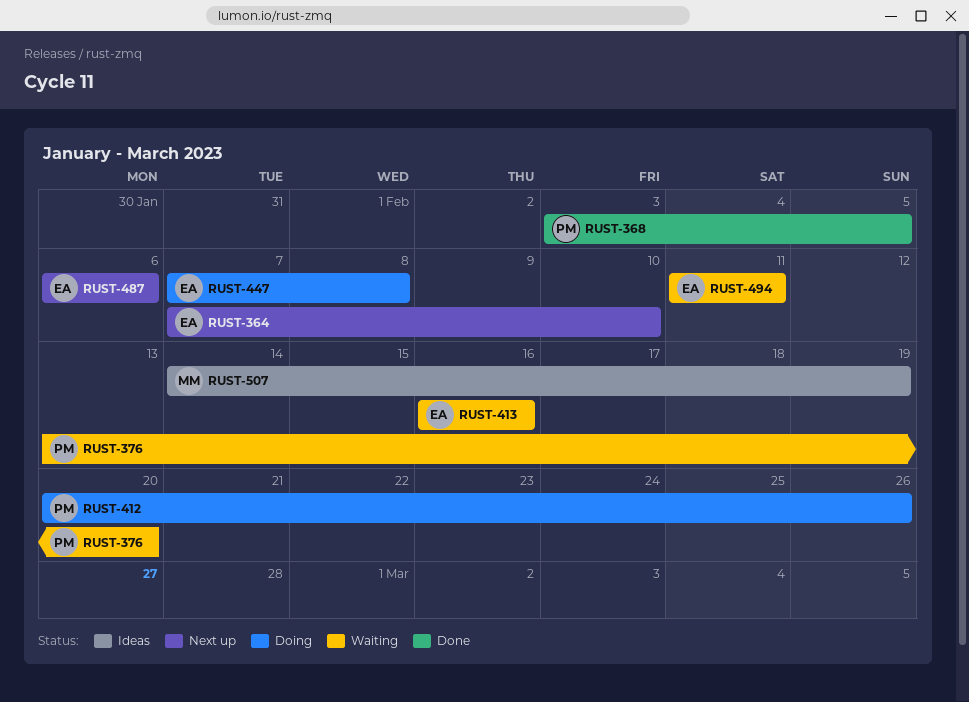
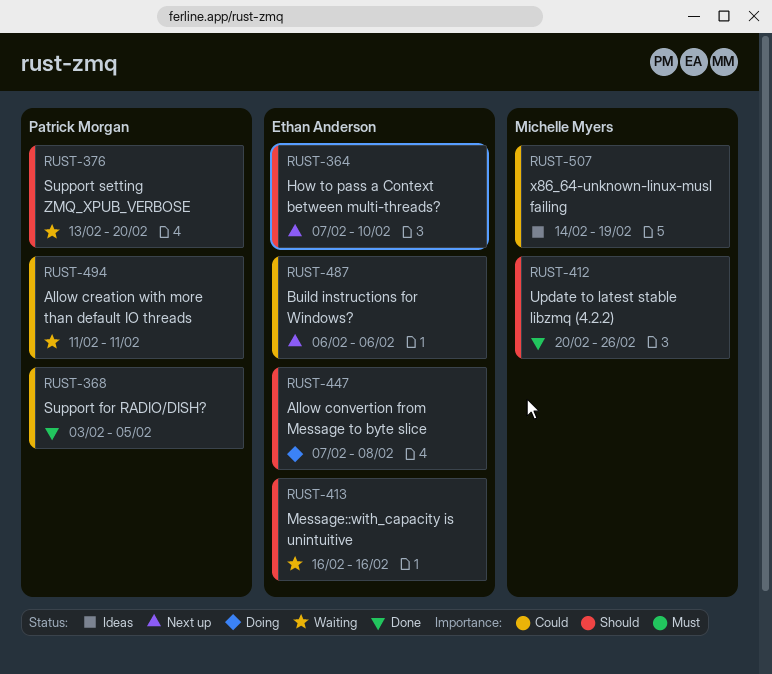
RUST-412, status: Doing -> Done
RUST-412, owner: Patrick Morgan -> Michelle Myers
RUST-494, owner: Ethan Anderson -> Patrick Morgan

